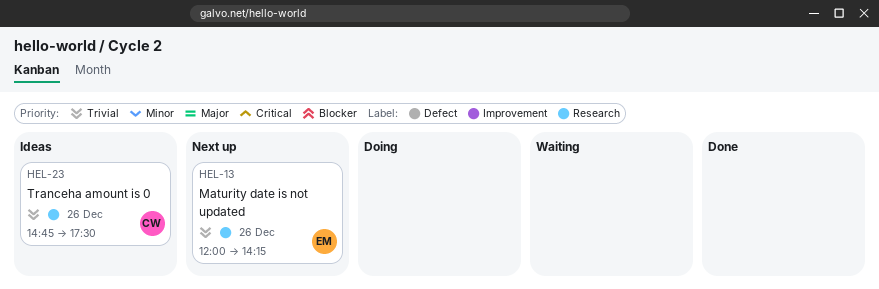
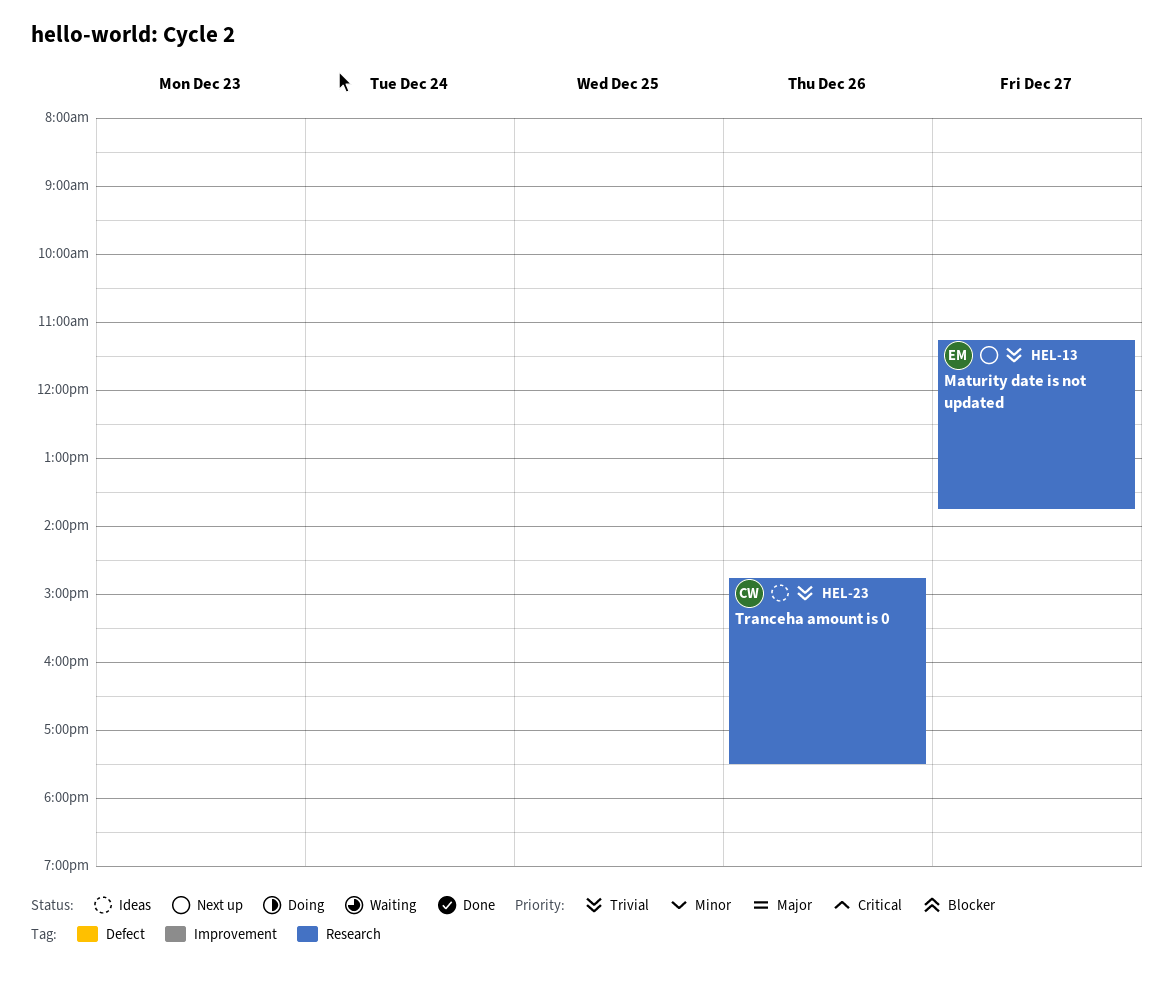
HEL-13, day: Dec 26 -> Dec 27
HEL-13, begins: 12:00 -> 11:15
HEL-13, ends: 14:15 -> 13:45

